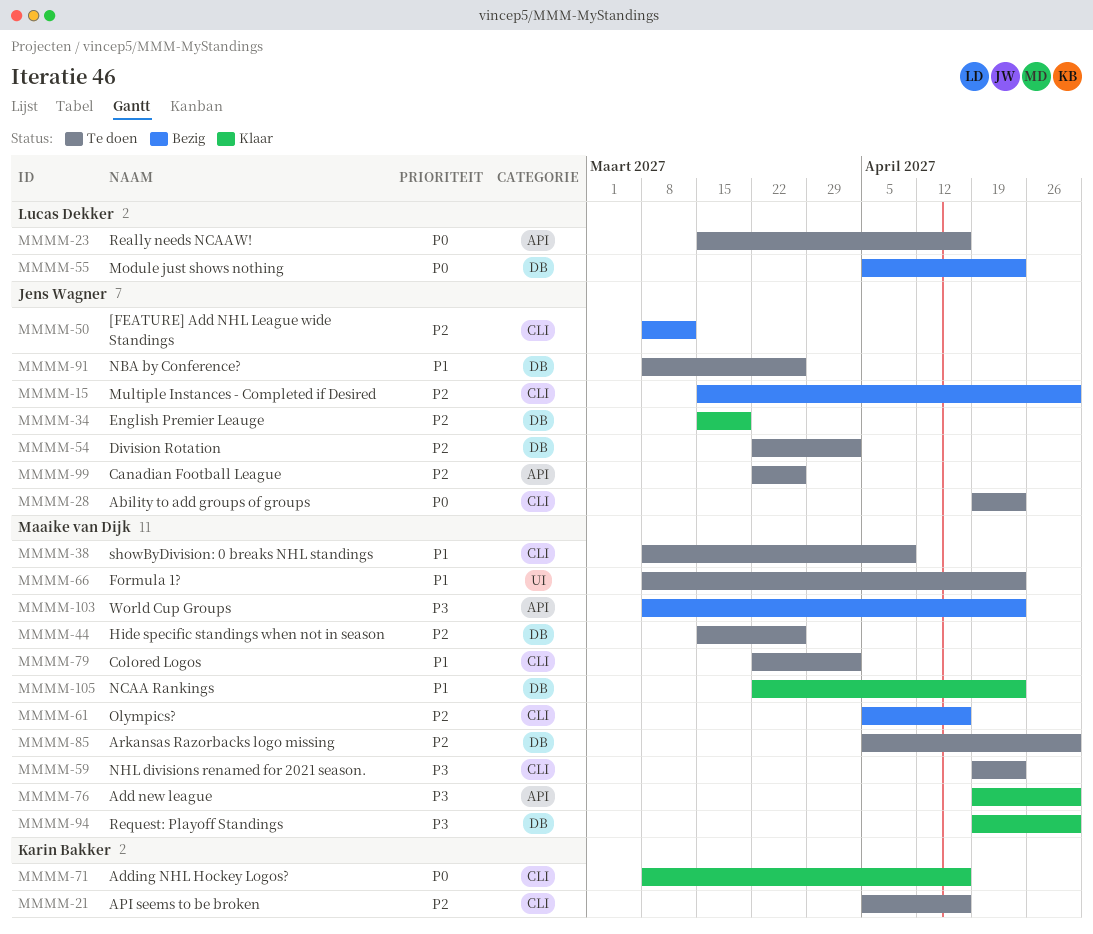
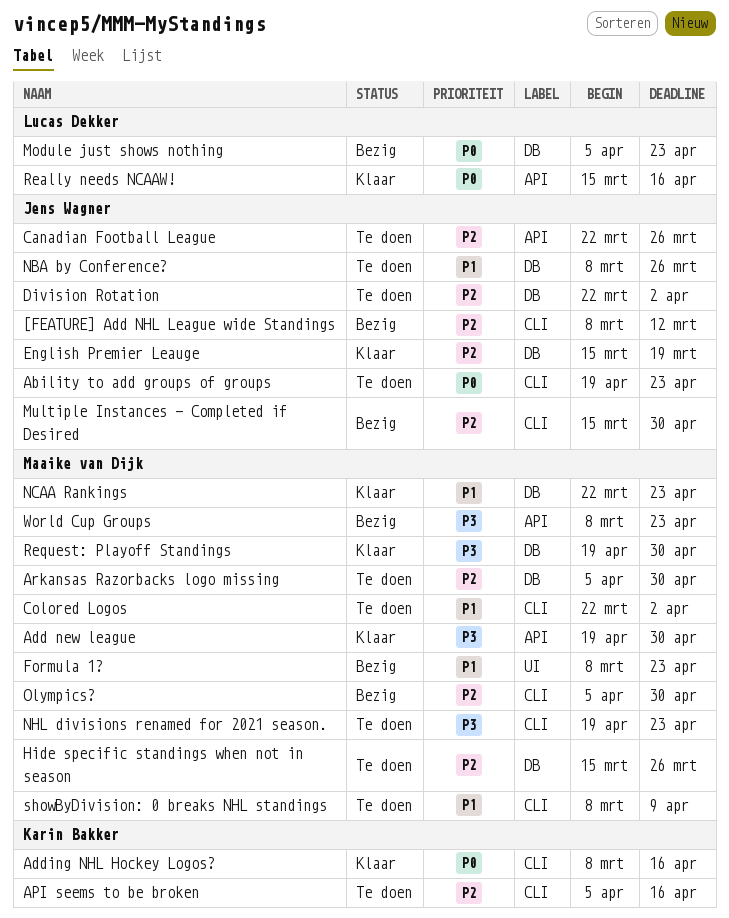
Formula 1?, status: Te doen -> Bezig
Olympics?, due: Apr 16 -> Apr 30
Really needs NCAAW!, status: Te doen -> Klaar

